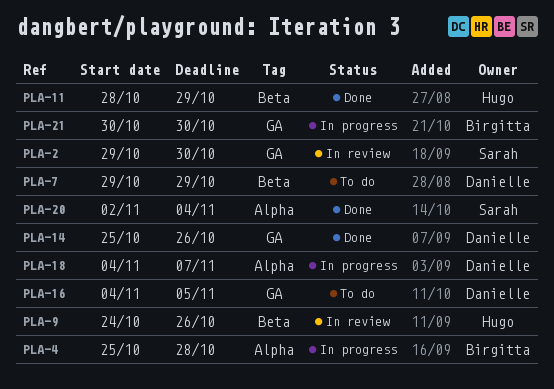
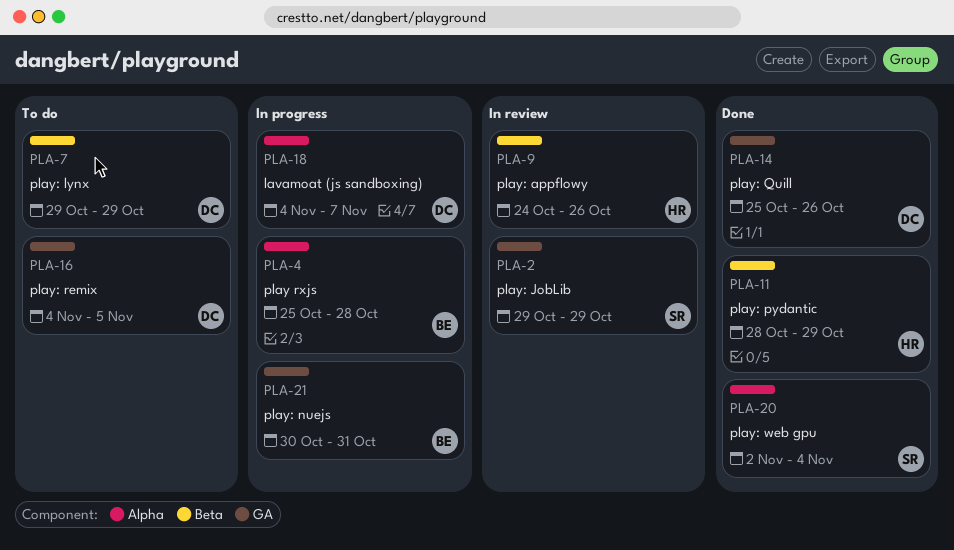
PLA-2, due: Oct 30 -> Oct 29
PLA-21, due: Oct 30 -> Oct 31

